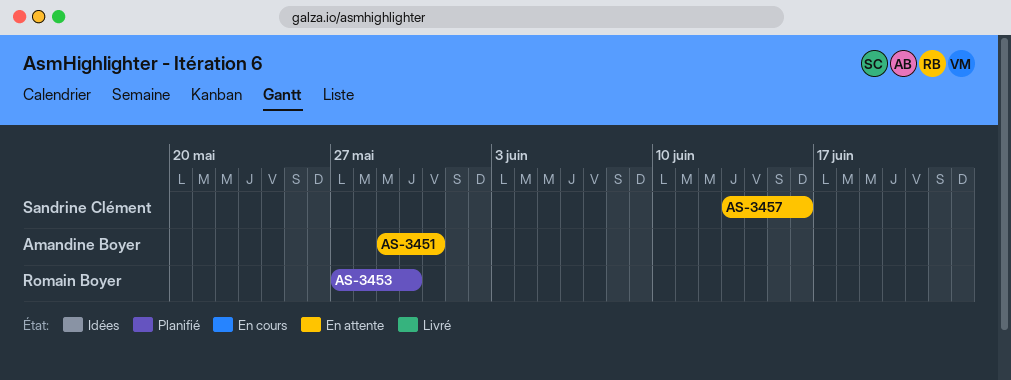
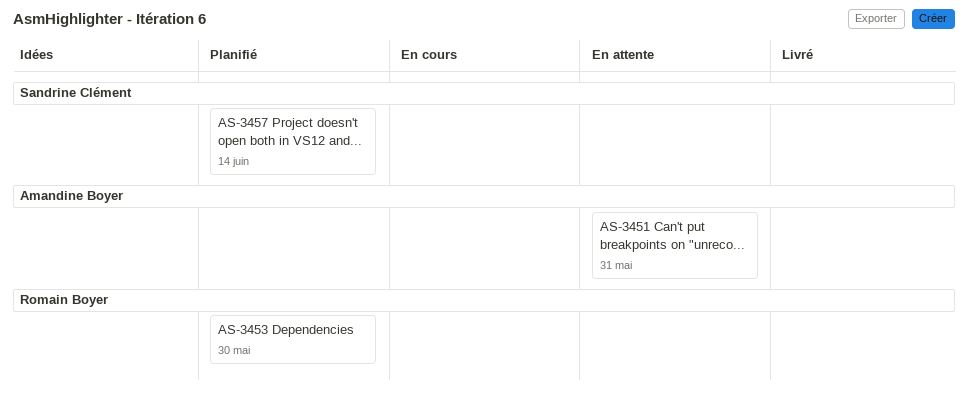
AS-3457, status: En attente -> Planifié
AS-3457, due: Jun 16 -> Jun 14

